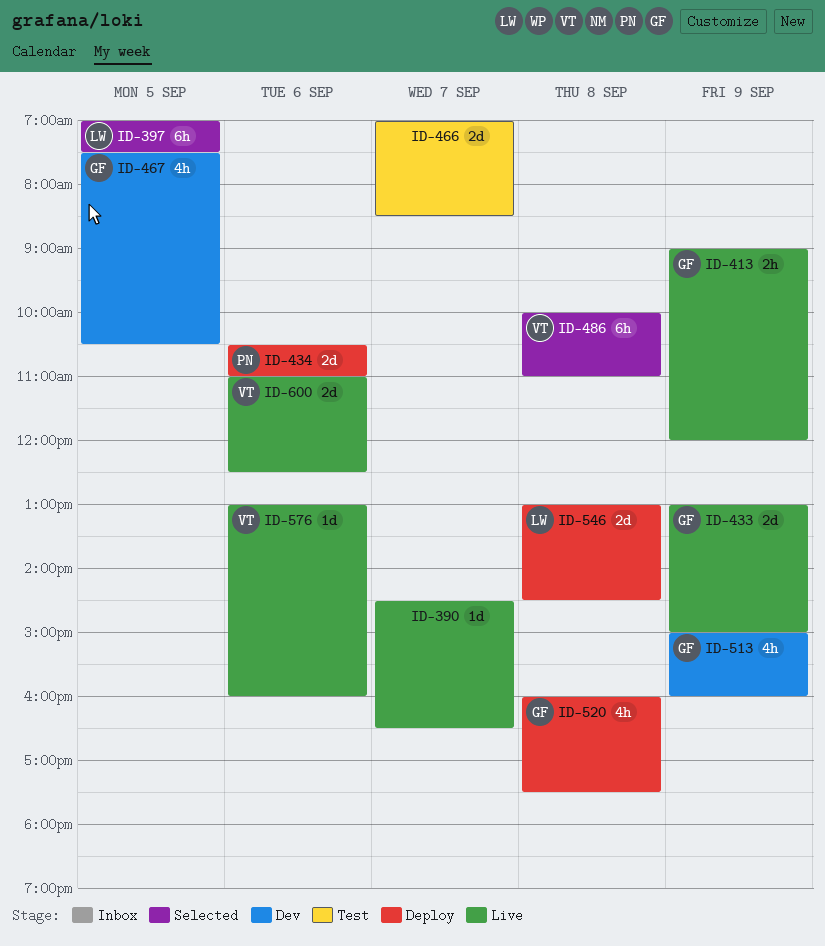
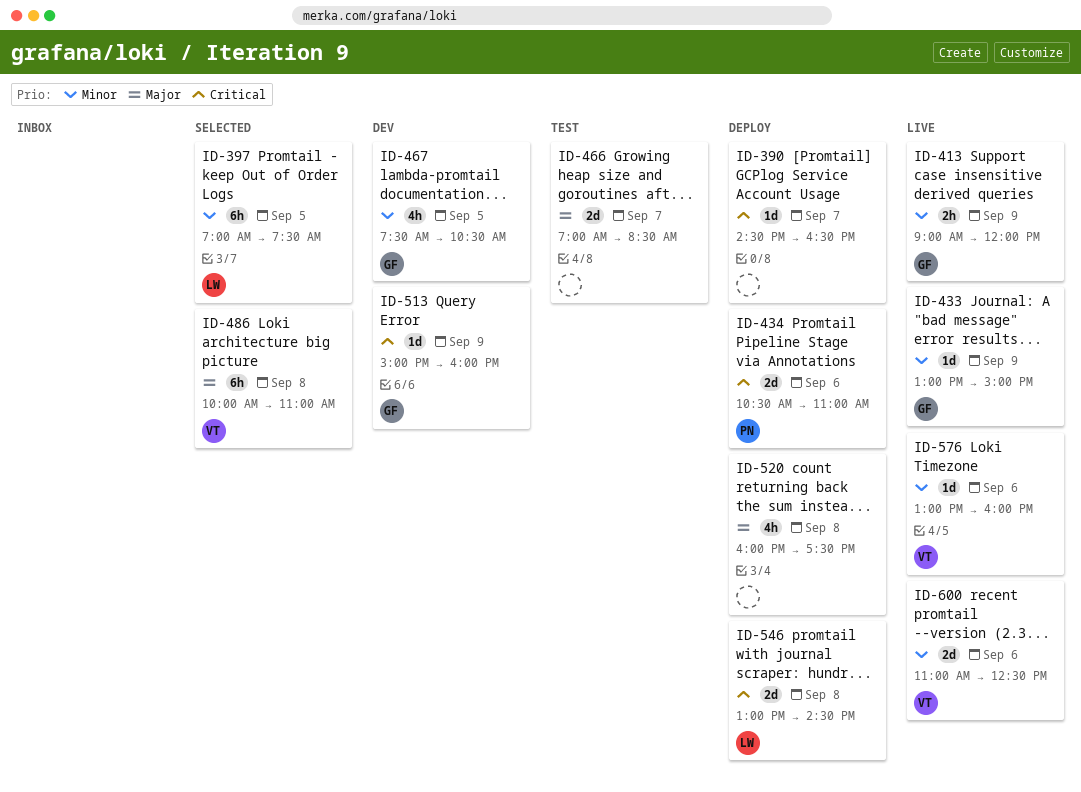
ID-390, status: Live -> Deploy
ID-433, estimate: 2d -> 1d
ID-513, estimate: 4h -> 1d
ID-520, owner: GF -> none

